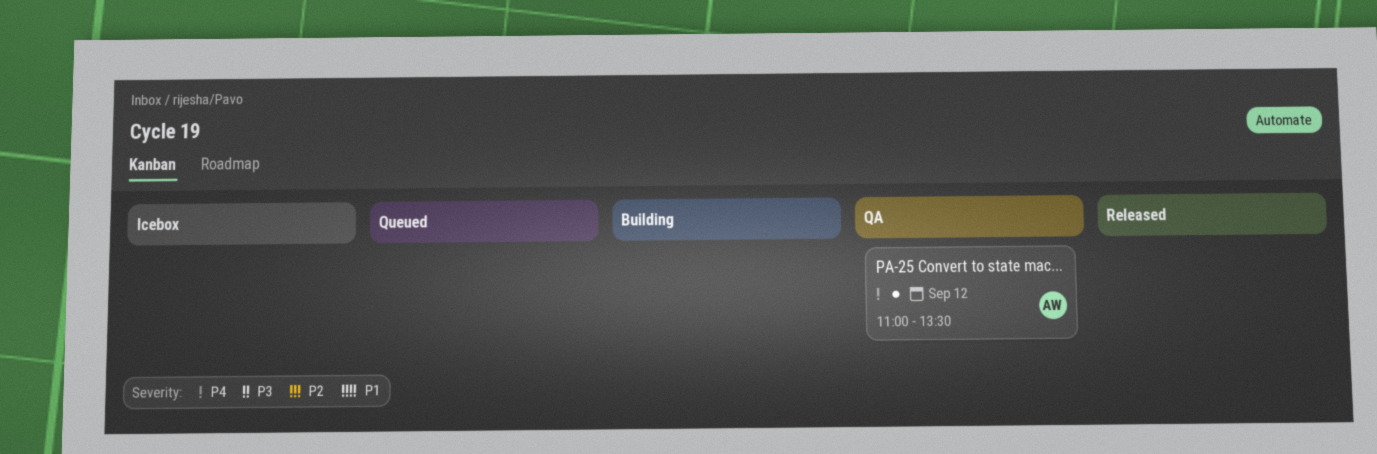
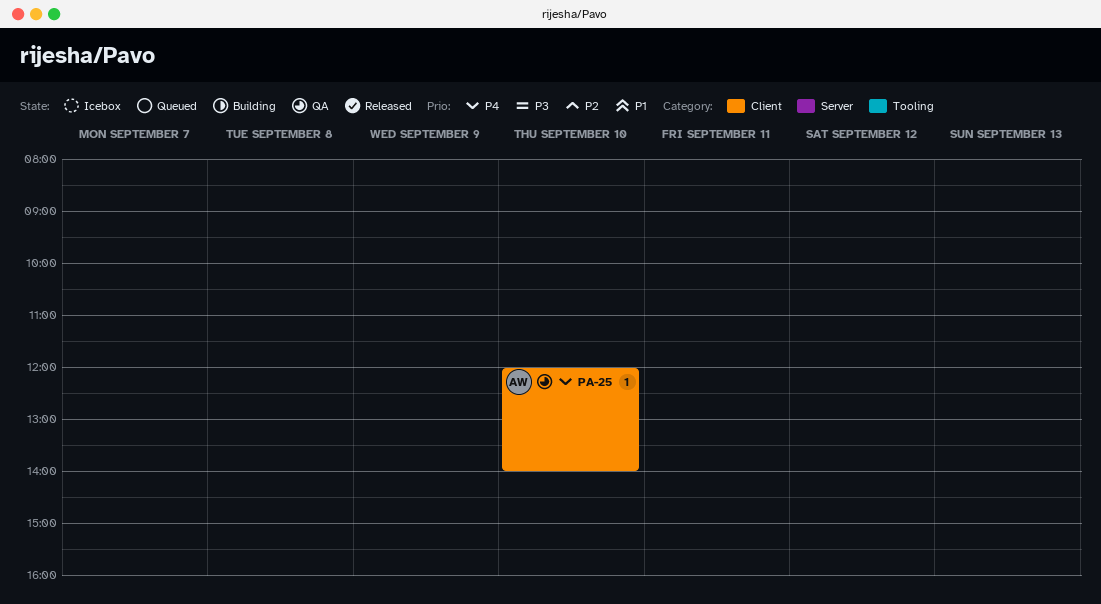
PA-25, day: Sep 12 -> Sep 10
PA-25, begins: 11:00 -> 12:00
PA-25, ends: 13:30 -> 14:00

